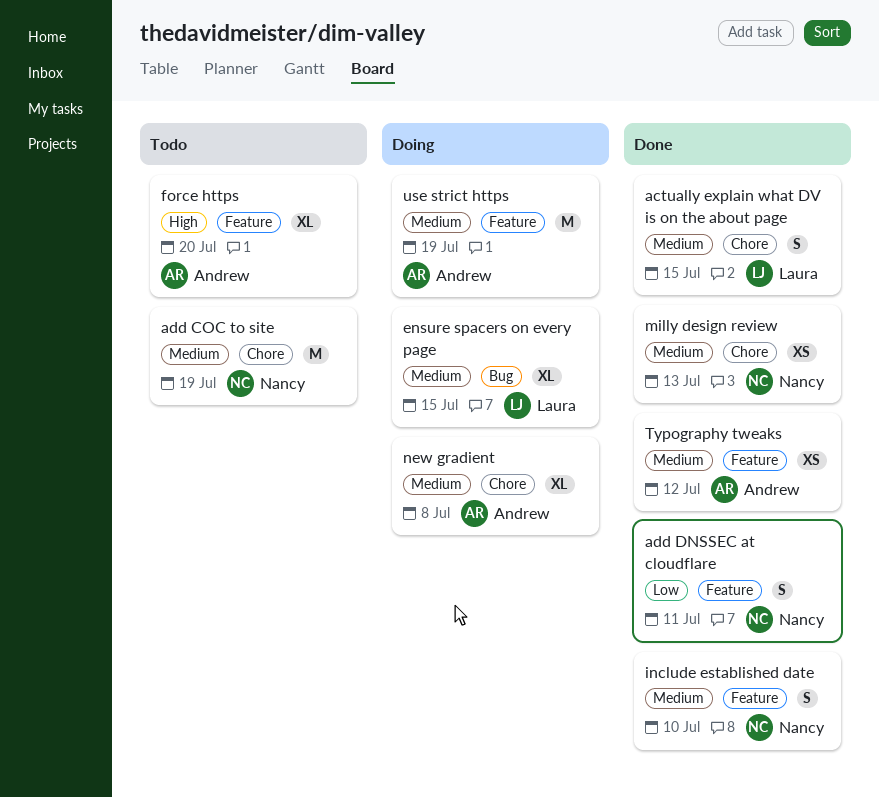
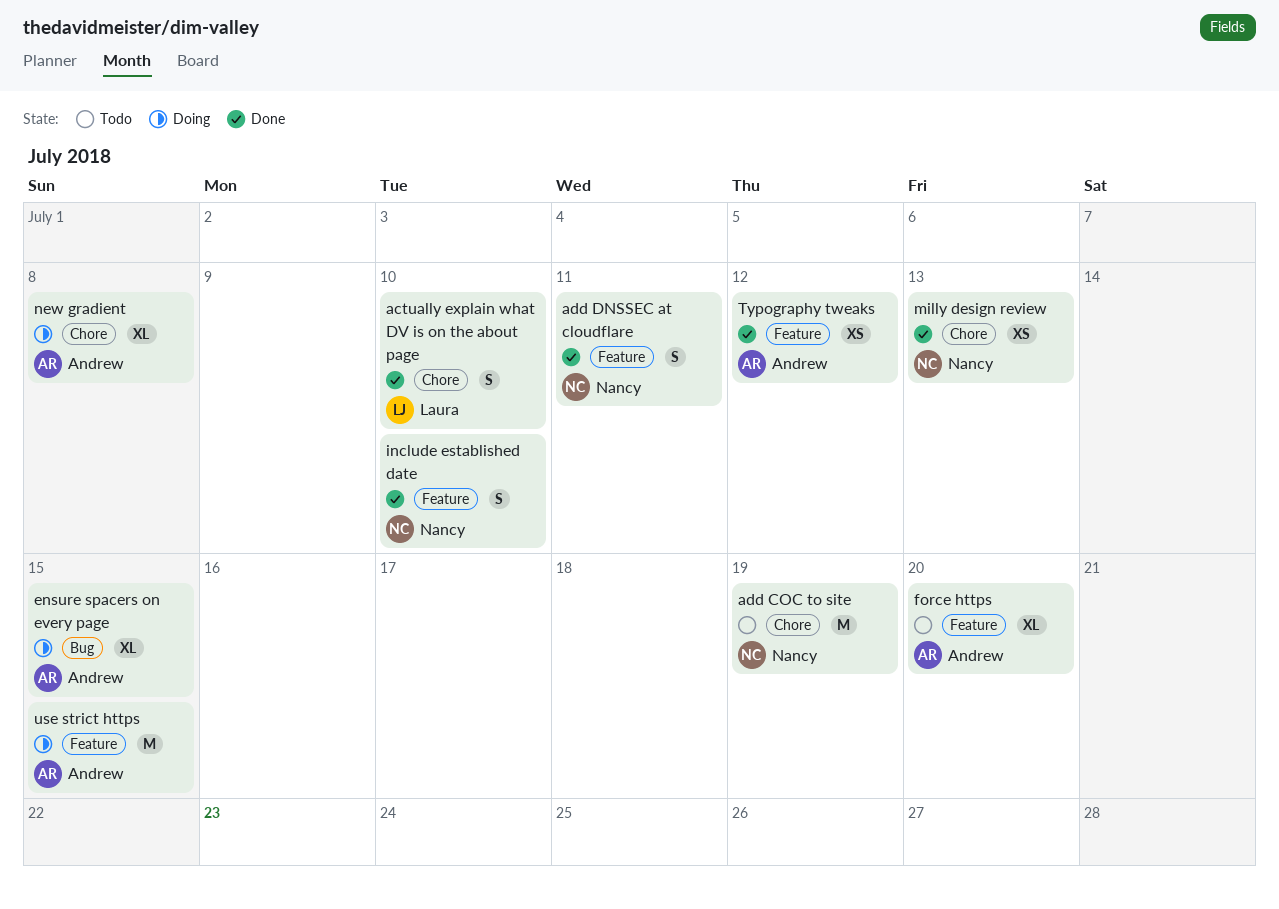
actually explain what DV is on the about page, due: Jul 15 -> Jul 10
ensure spacers on every page, owner: Laura -> Andrew
use strict https, due: Jul 19 -> Jul 15

